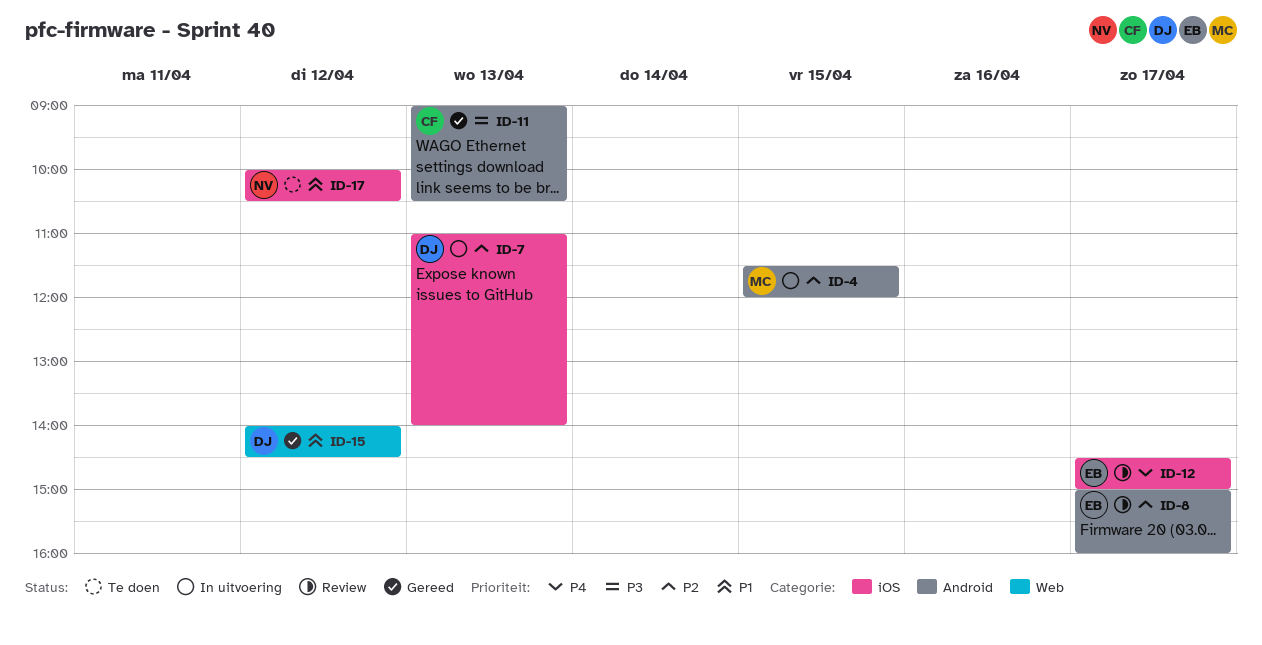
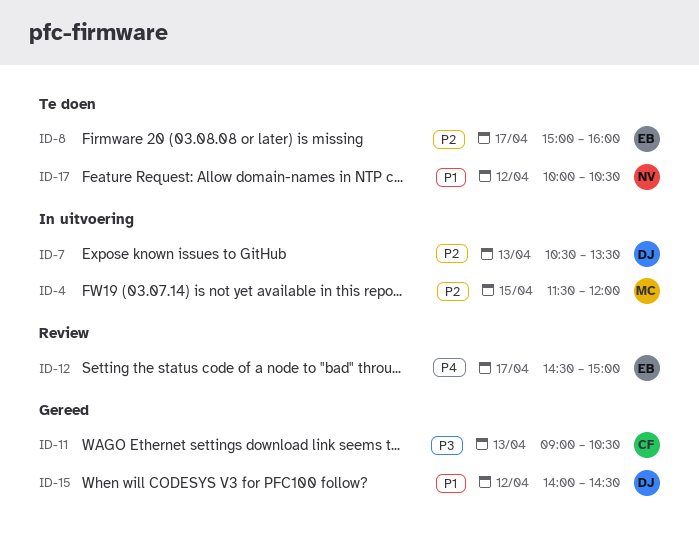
ID-7, begins: 11:00 -> 10:30
ID-7, ends: 14:00 -> 13:30
ID-8, status: Review -> Te doen

